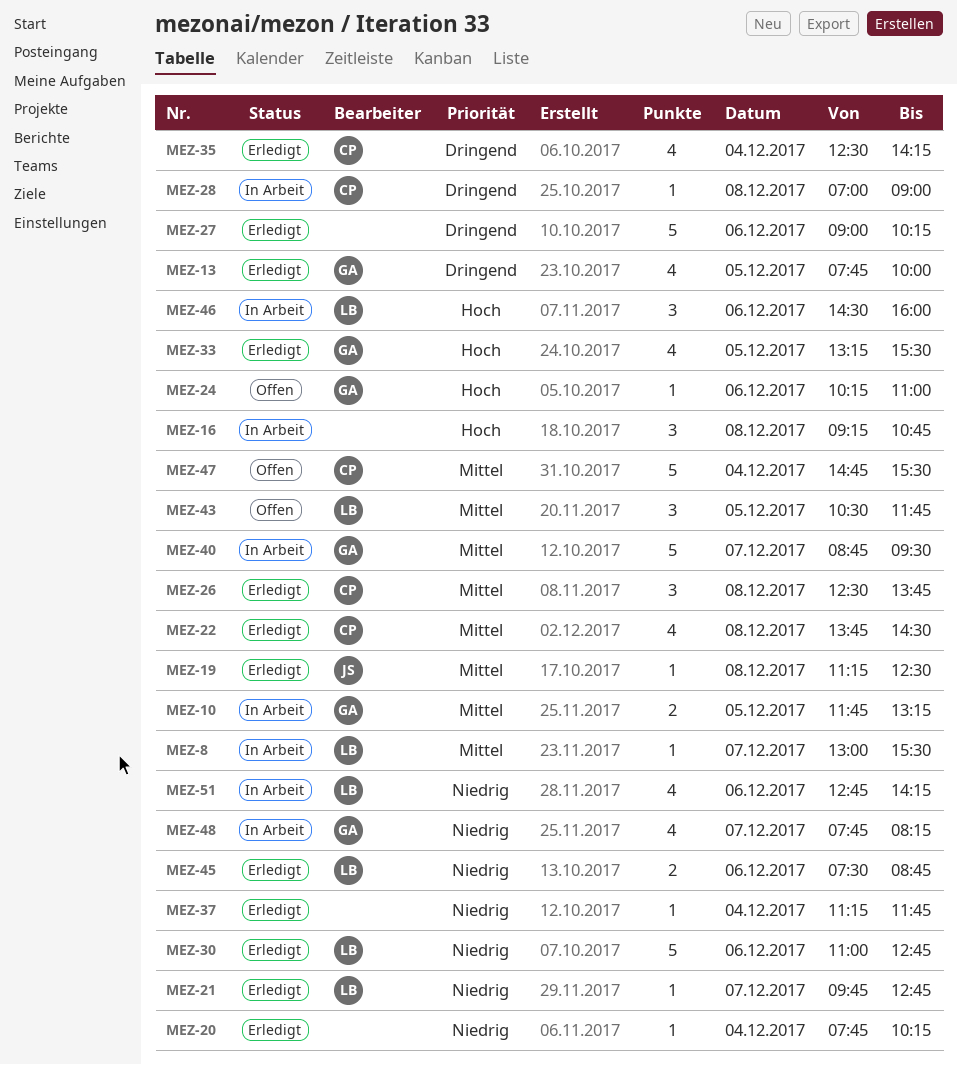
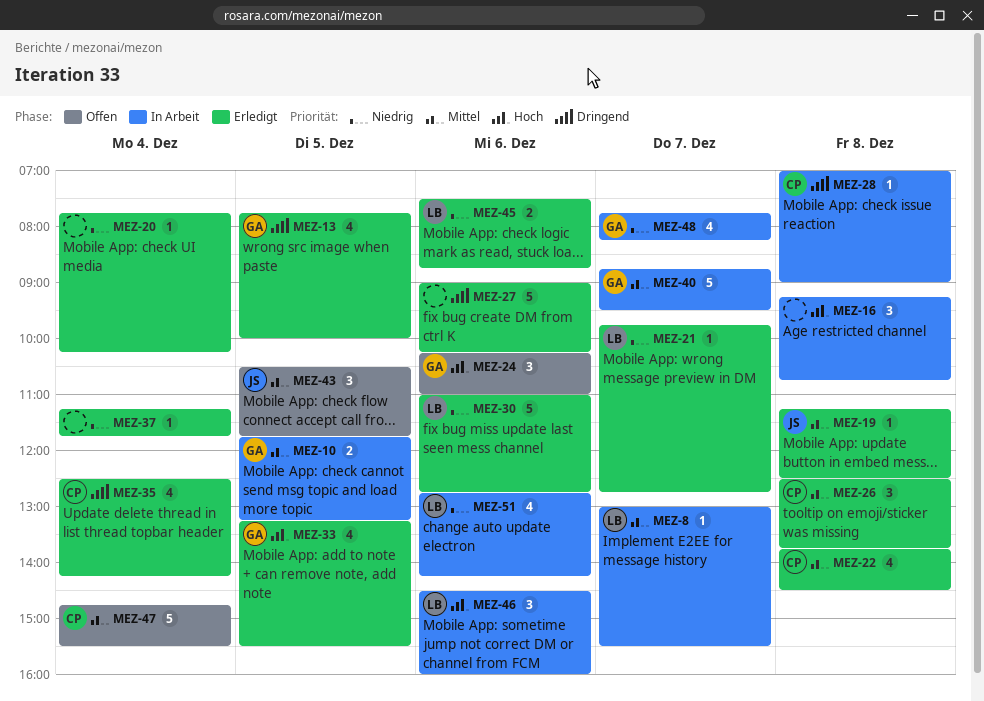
MEZ-24, estimate: 1 -> 3
MEZ-43, owner: LB -> JS

